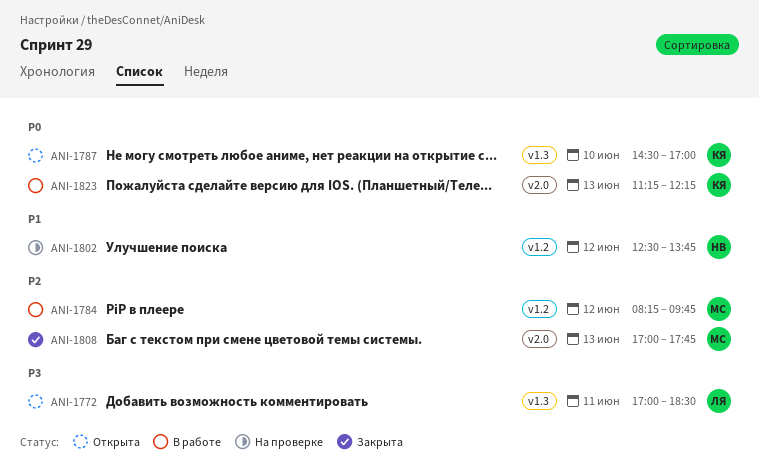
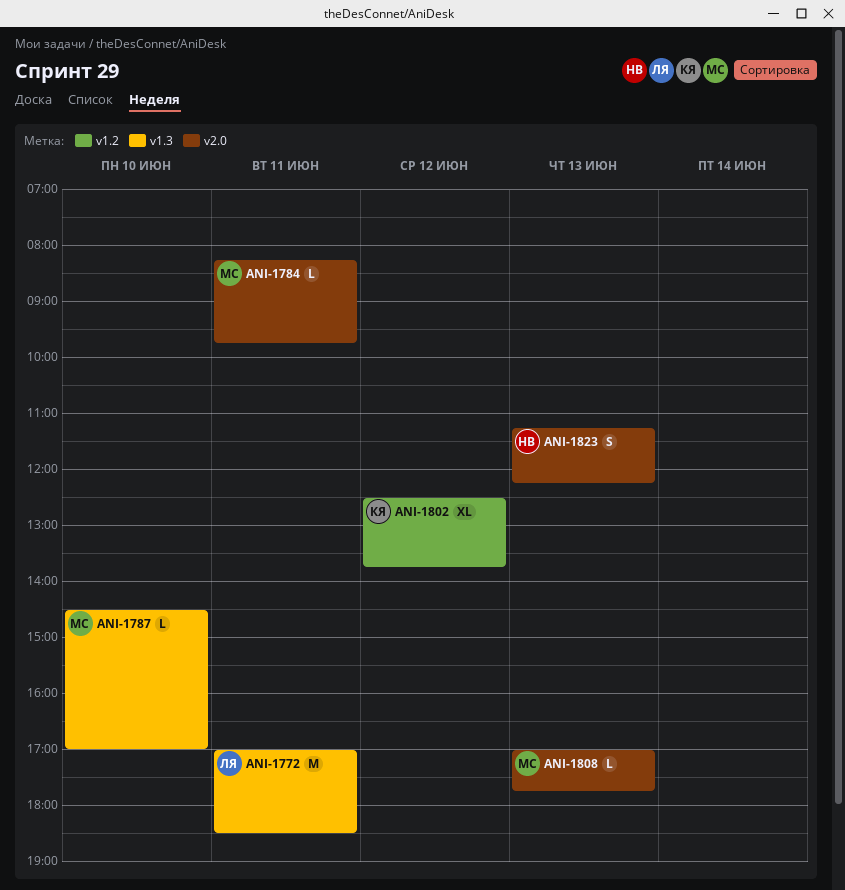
ANI-1784, label: v1.2 -> v2.0
ANI-1784, day: Jun 12 -> Jun 11
ANI-1787, owner: КЯ -> МС
ANI-1802, owner: НВ -> КЯ
ANI-1823, owner: КЯ -> НВ

